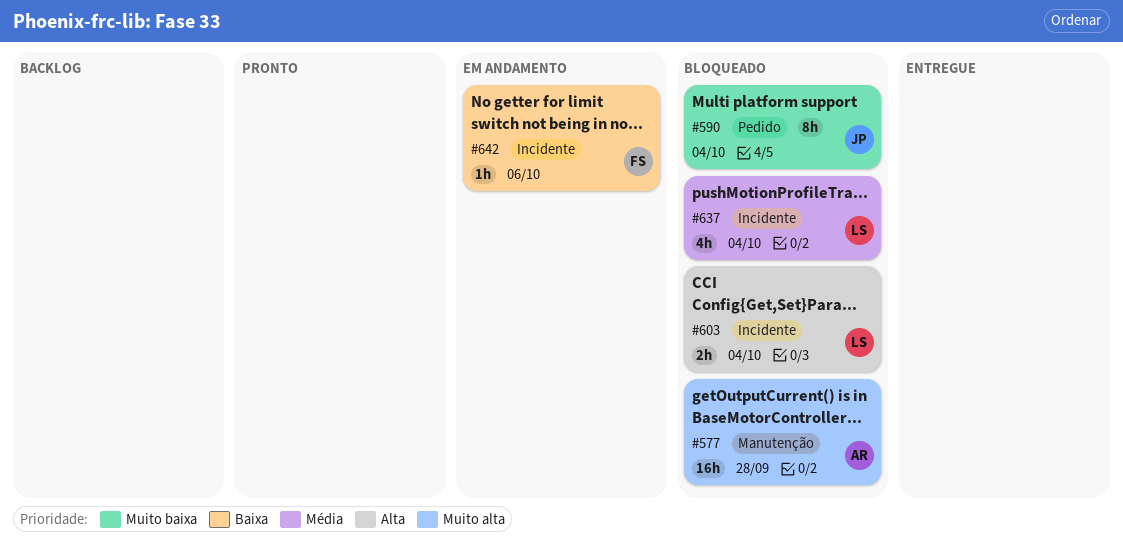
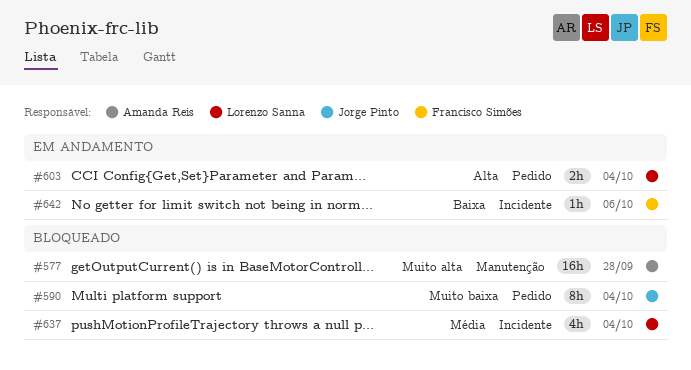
#603, status: Bloqueado -> Em andamento
#603, label: Incidente -> Pedido

